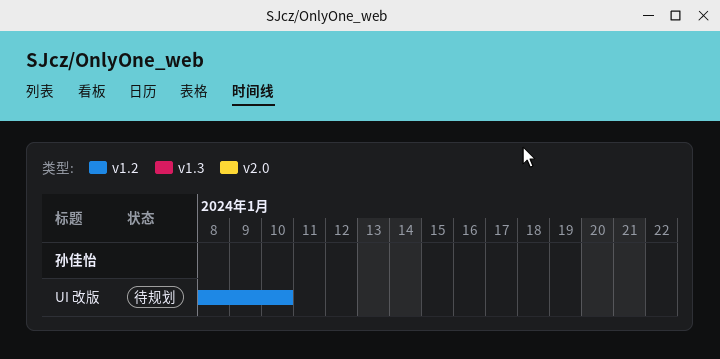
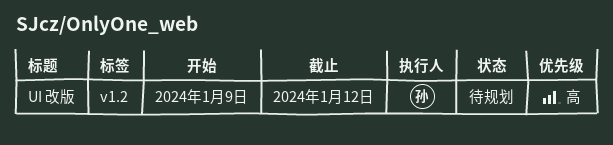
UI 改版, start: Jan 8 -> Jan 9
UI 改版, due: Jan 10 -> Jan 12

